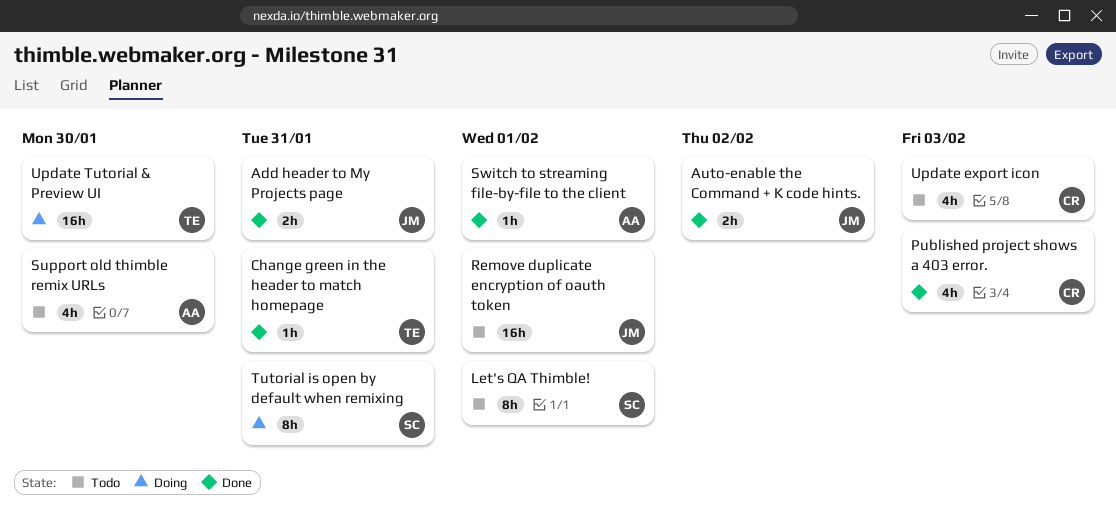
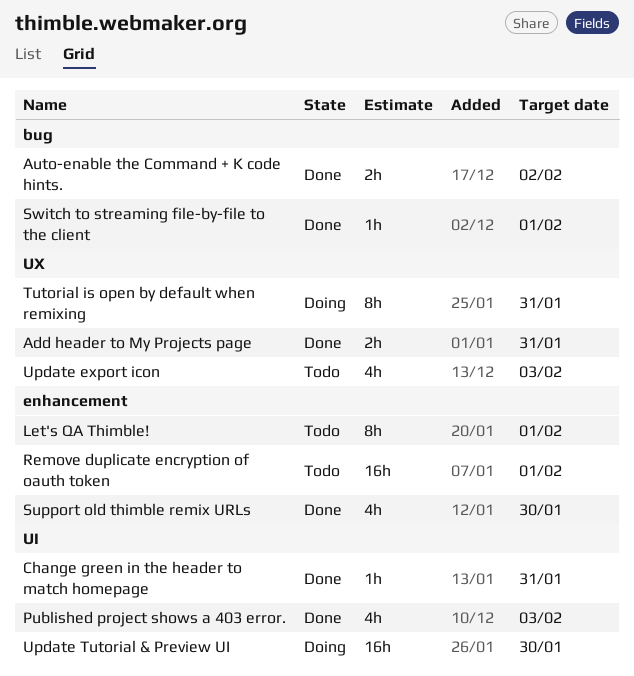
Support old thimble remix URLs, status: Todo -> Done

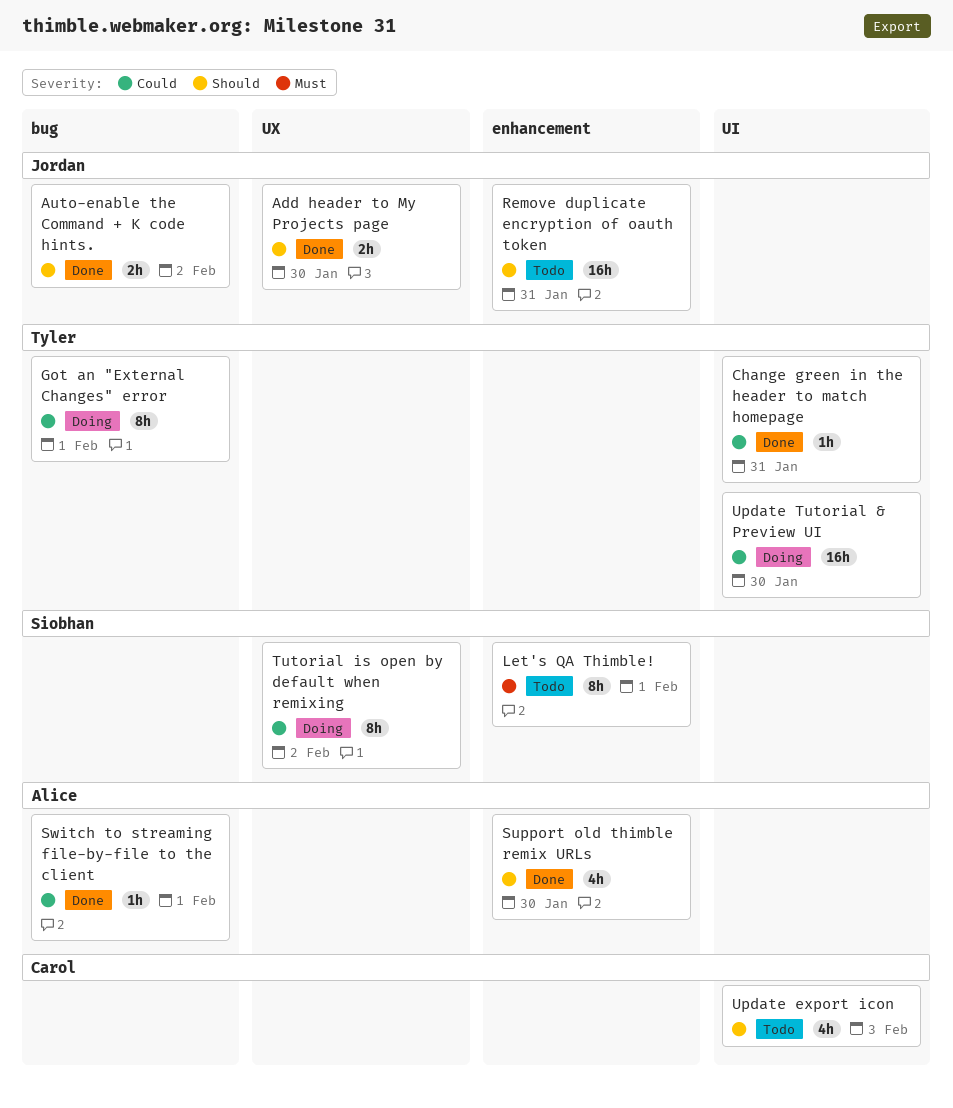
Add header to My Projects page, due: Jan 31 -> Jan 30
Got an "External Changes" error: none -> present
Published project shows a 403 error.: present -> none
Remove duplicate encryption of oauth token, due: Feb 1 -> Jan 31
Tutorial is open by default when remixing, due: Jan 31 -> Feb 2
Update export icon, label: UX -> UI

